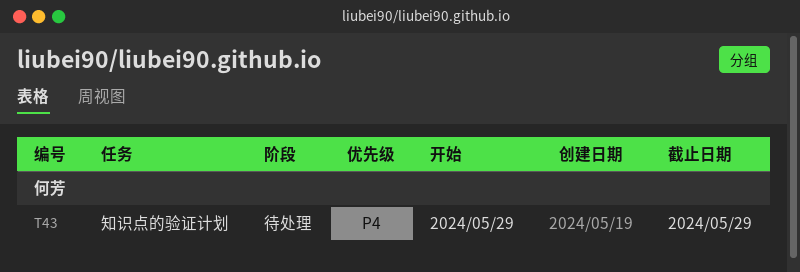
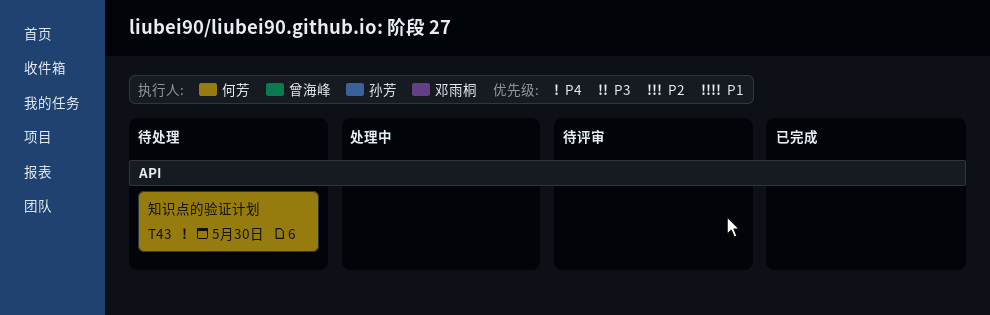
T43, due: May 29 -> May 30

